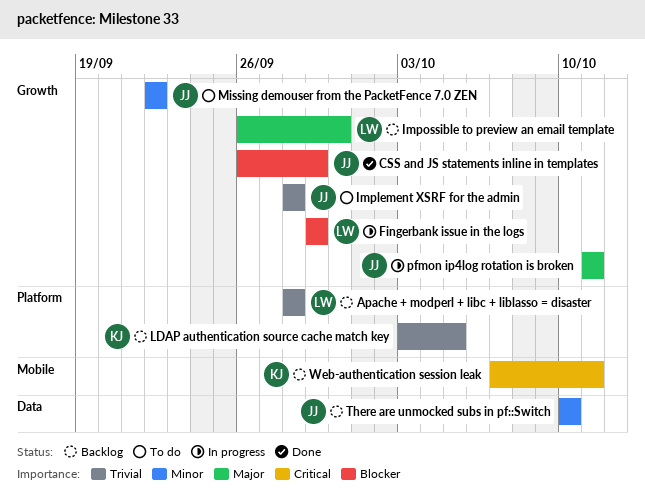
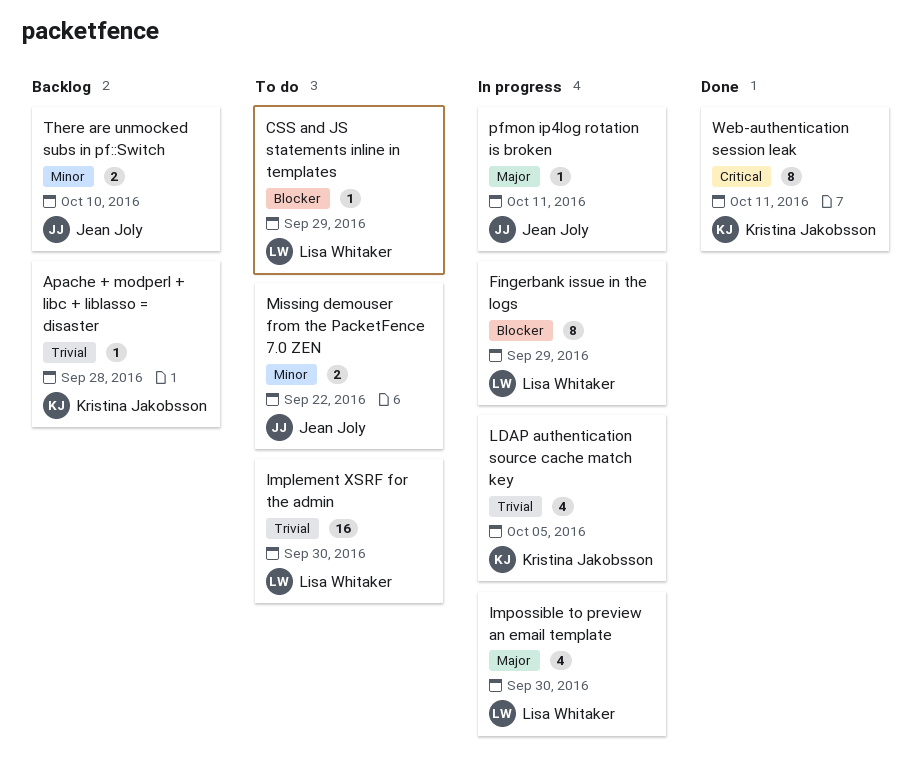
Apache + modperl + libc + liblasso = disaster, owner: Lisa Whitaker -> Kristina Jakobsson
CSS and JS statements inline in templates, status: Done -> To do
CSS and JS statements inline in templates, owner: Jean Joly -> Lisa Whitaker
Implement XSRF for the admin, owner: Jean Joly -> Lisa Whitaker
Implement XSRF for the admin, due: Sep 28 -> Sep 30
Impossible to preview an email template, status: Backlog -> In progress
LDAP authentication source cache match key, status: Backlog -> In progress
Web-authentication session leak, status: Backlog -> Done

